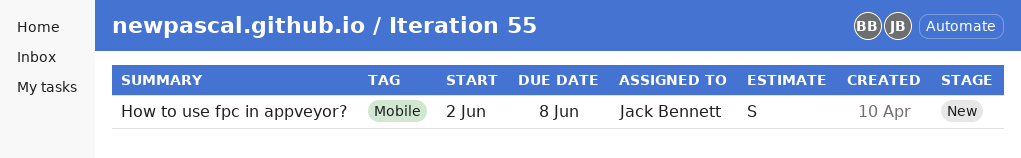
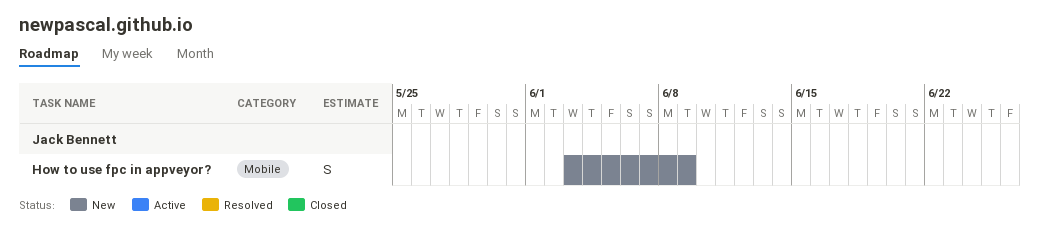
How to use fpc in appveyor?, start: Jun 2 -> Jun 3
How to use fpc in appveyor?, due: Jun 8 -> Jun 9

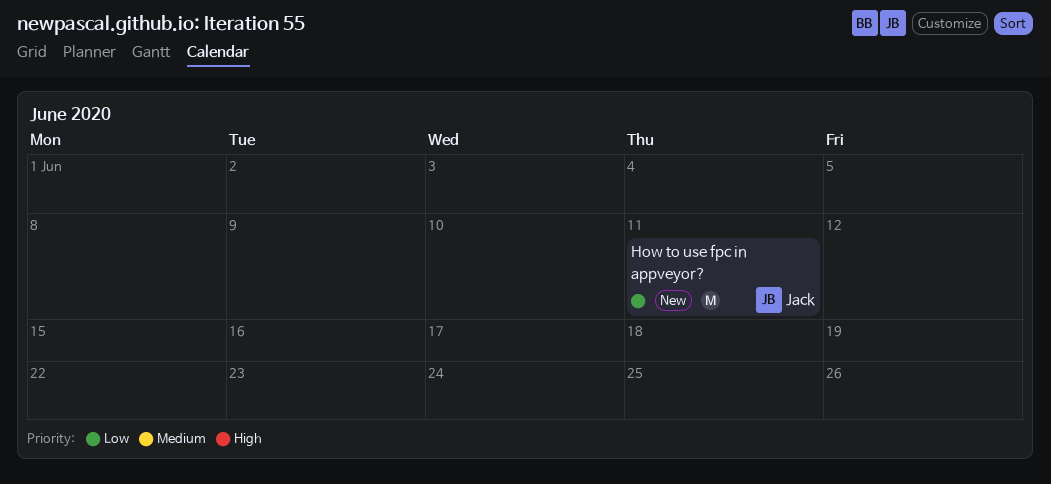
How to use fpc in appveyor?, estimate: S -> M
How to use fpc in appveyor?, due: Jun 9 -> Jun 11

